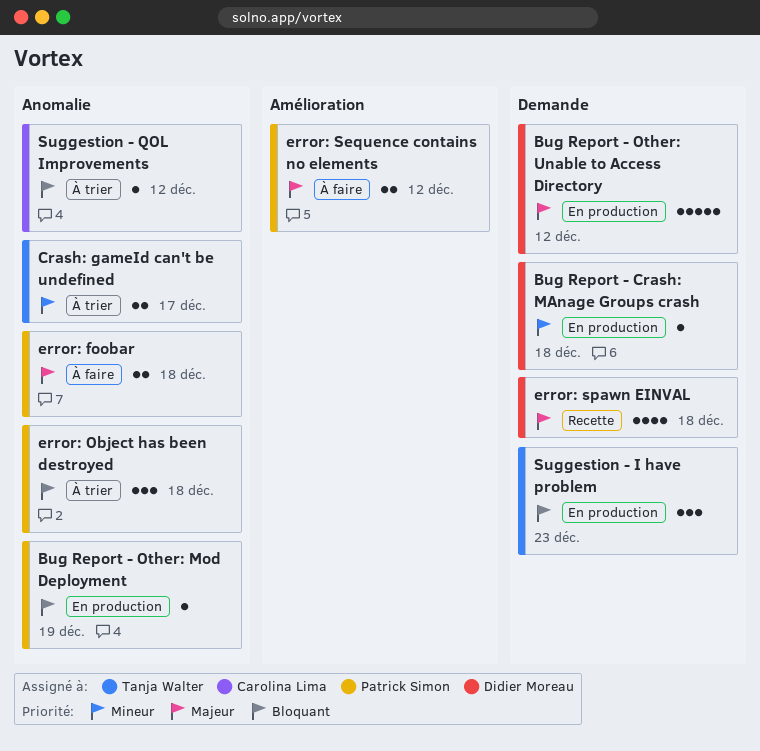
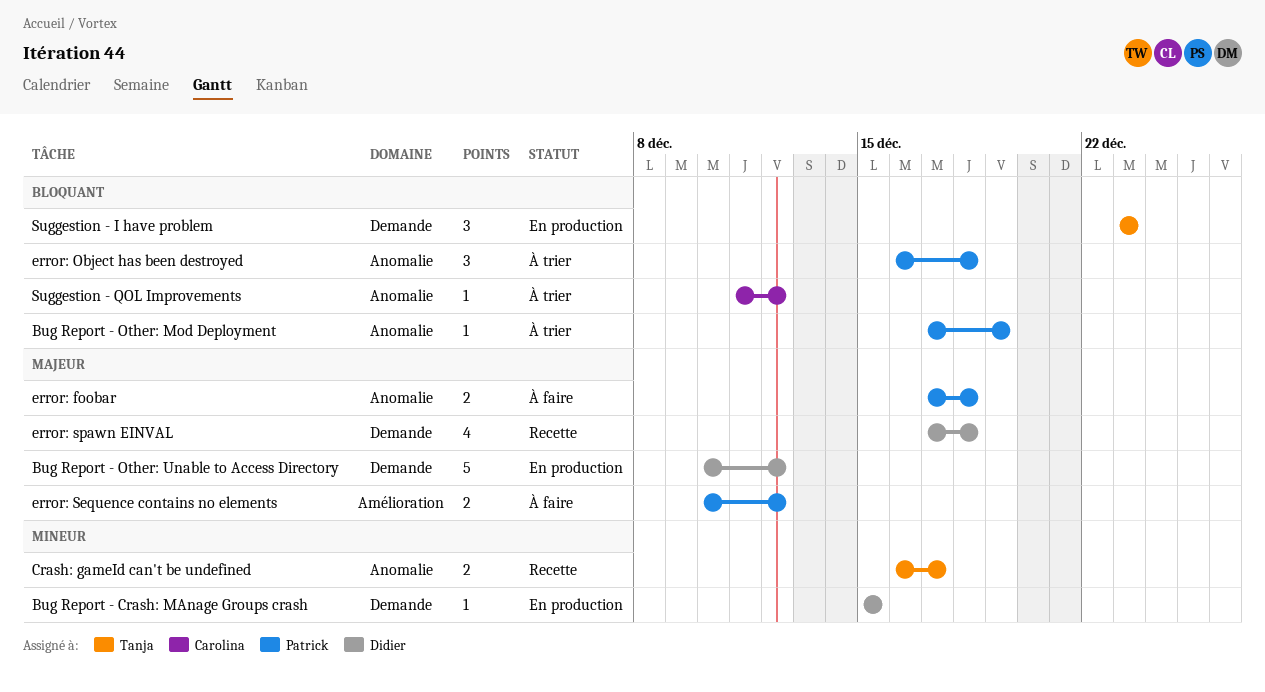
Bug Report - Crash: MAnage Groups crash, due: Dec 18 -> Dec 15
Bug Report - Other: Mod Deployment, status: En production -> À trier
Crash: gameId can't be undefined, status: À trier -> Recette

